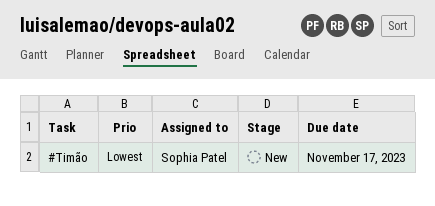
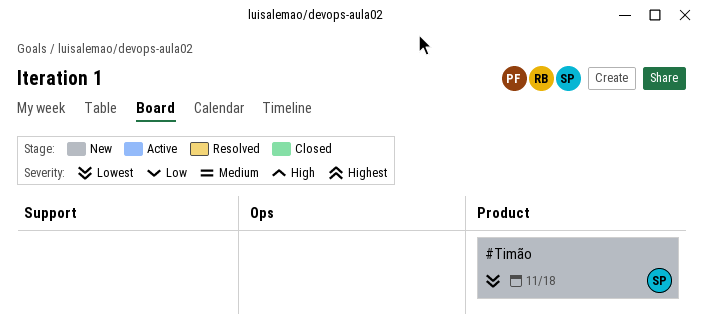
#Timão, due: Nov 17 -> Nov 18

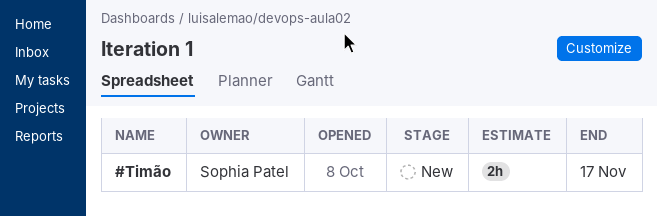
#Timão, due: Nov 18 -> Nov 17

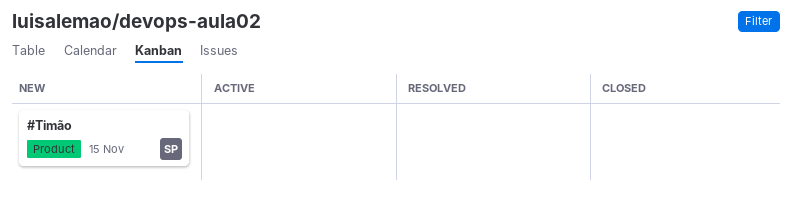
#Timão, due: Nov 17 -> Nov 15

